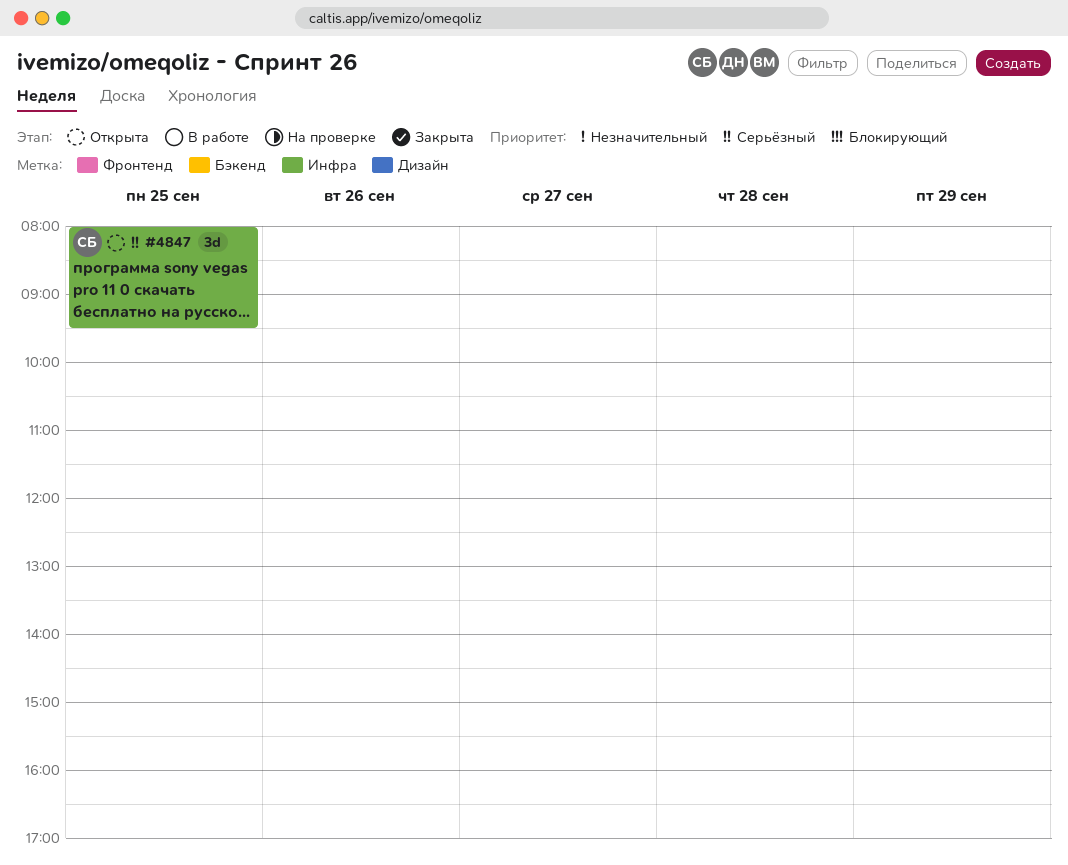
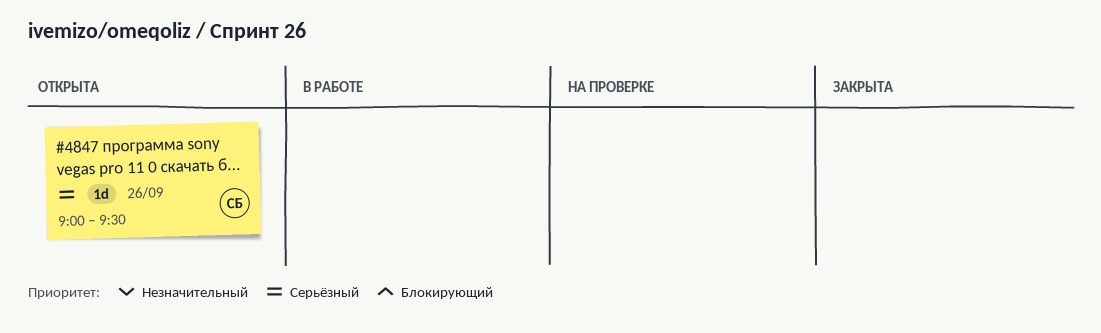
#4847, estimate: 3d -> 1d
#4847, day: Sep 25 -> Sep 26
#4847, begins: 08:00 -> 09:00

